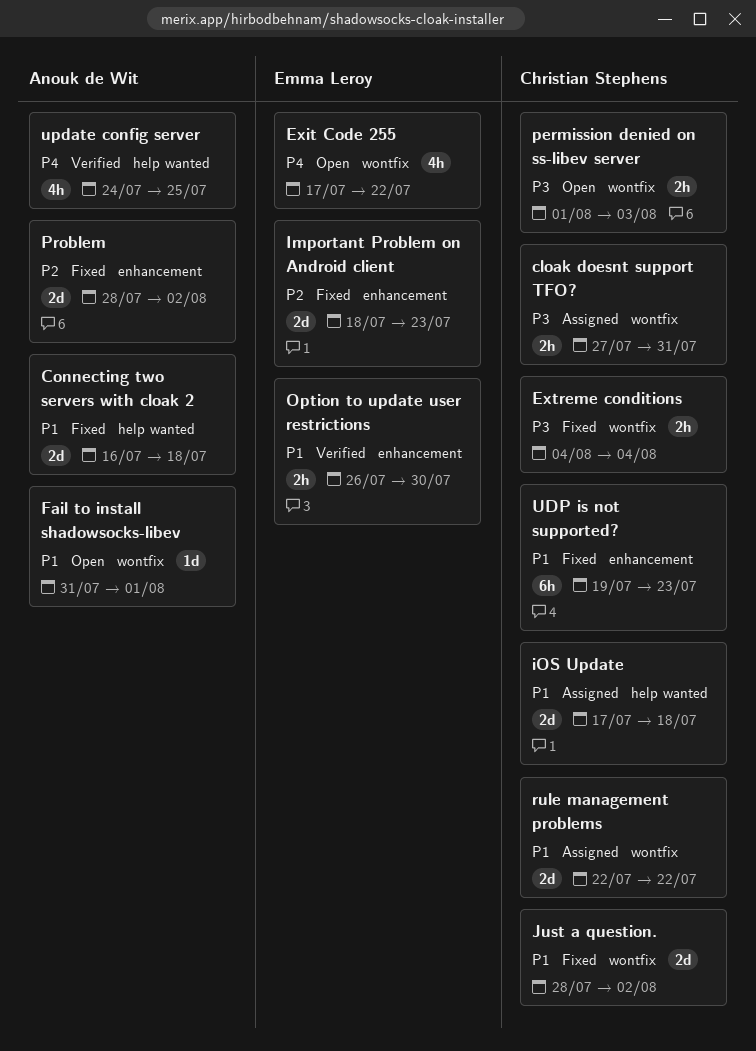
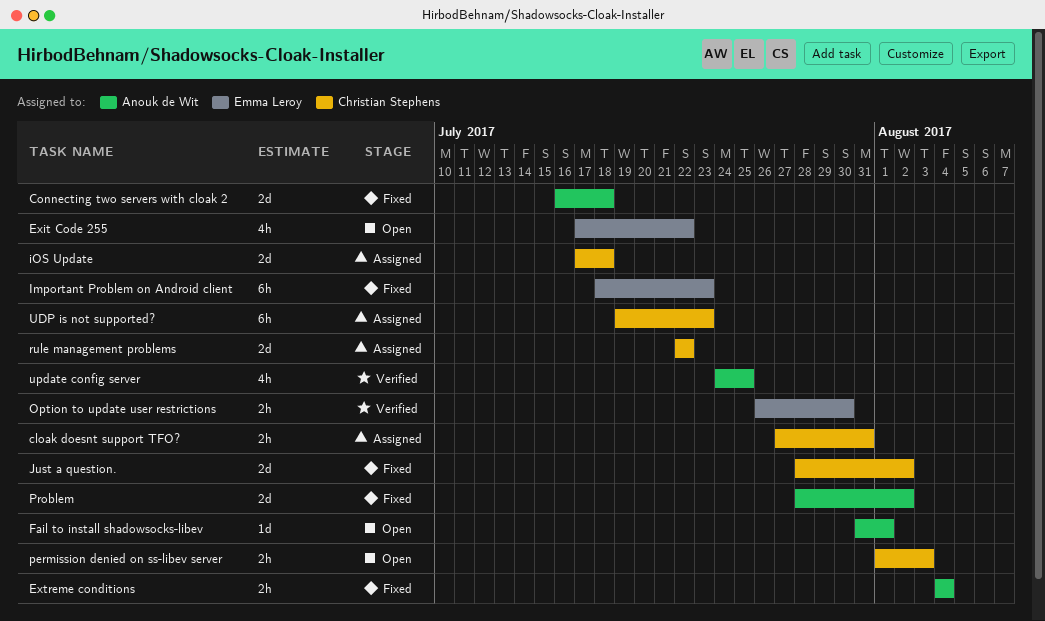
Extreme conditions, owner: Christian Stephens -> Anouk de Wit
Important Problem on Android client, estimate: 2d -> 6h
UDP is not supported?, status: Fixed -> Assigned

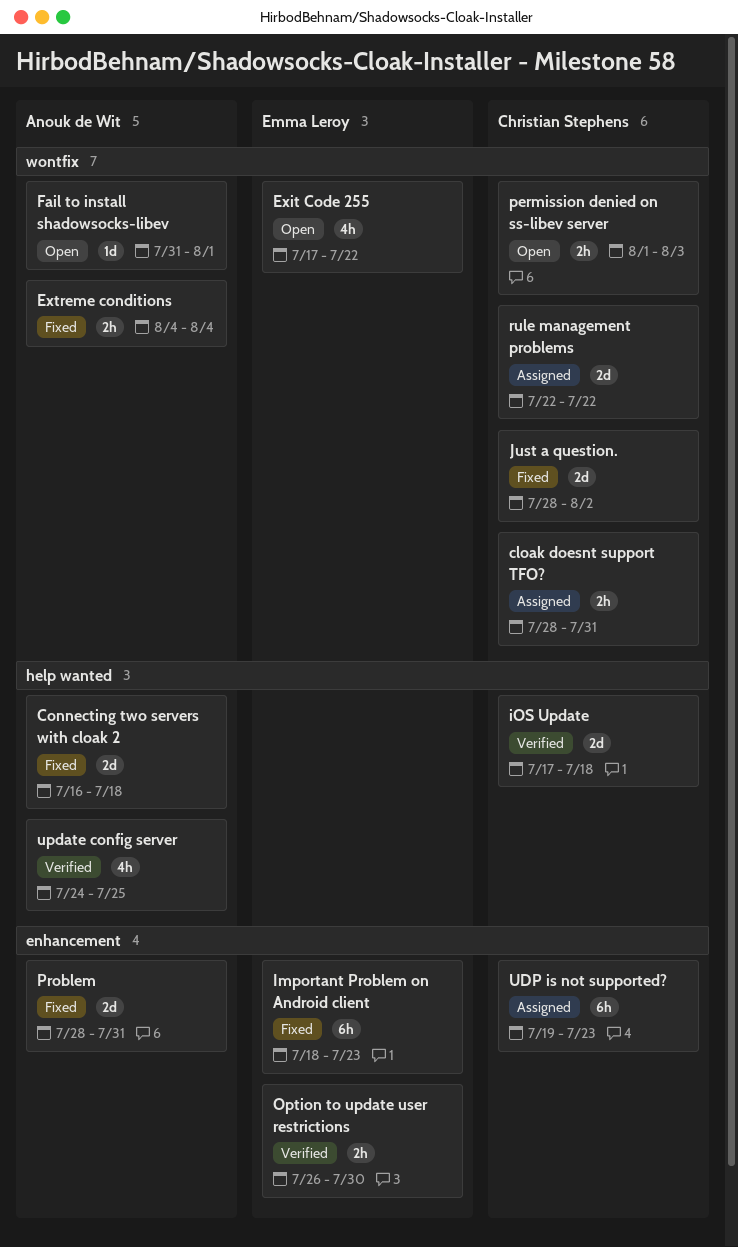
cloak doesnt support TFO?, start: Jul 27 -> Jul 28
iOS Update, status: Assigned -> Verified
Problem, due: Aug 2 -> Jul 31

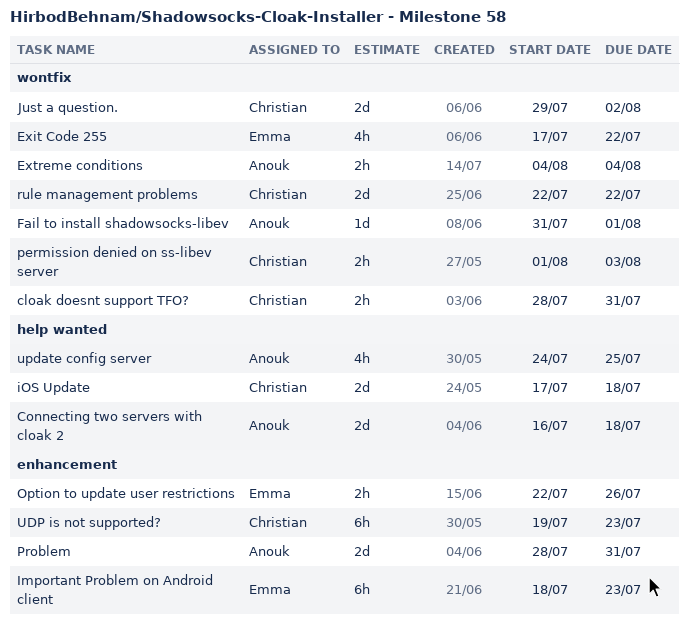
Just a question., start: Jul 28 -> Jul 29
Option to update user restrictions, start: Jul 26 -> Jul 22
Option to update user restrictions, due: Jul 30 -> Jul 26

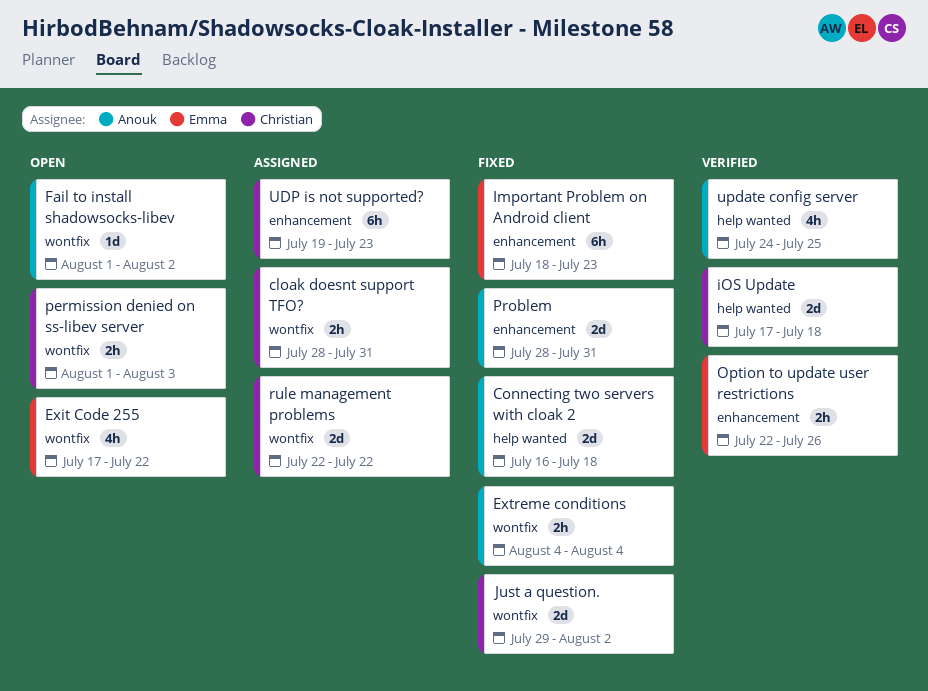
Fail to install shadowsocks-libev, start: Jul 31 -> Aug 1
Fail to install shadowsocks-libev, due: Aug 1 -> Aug 2

